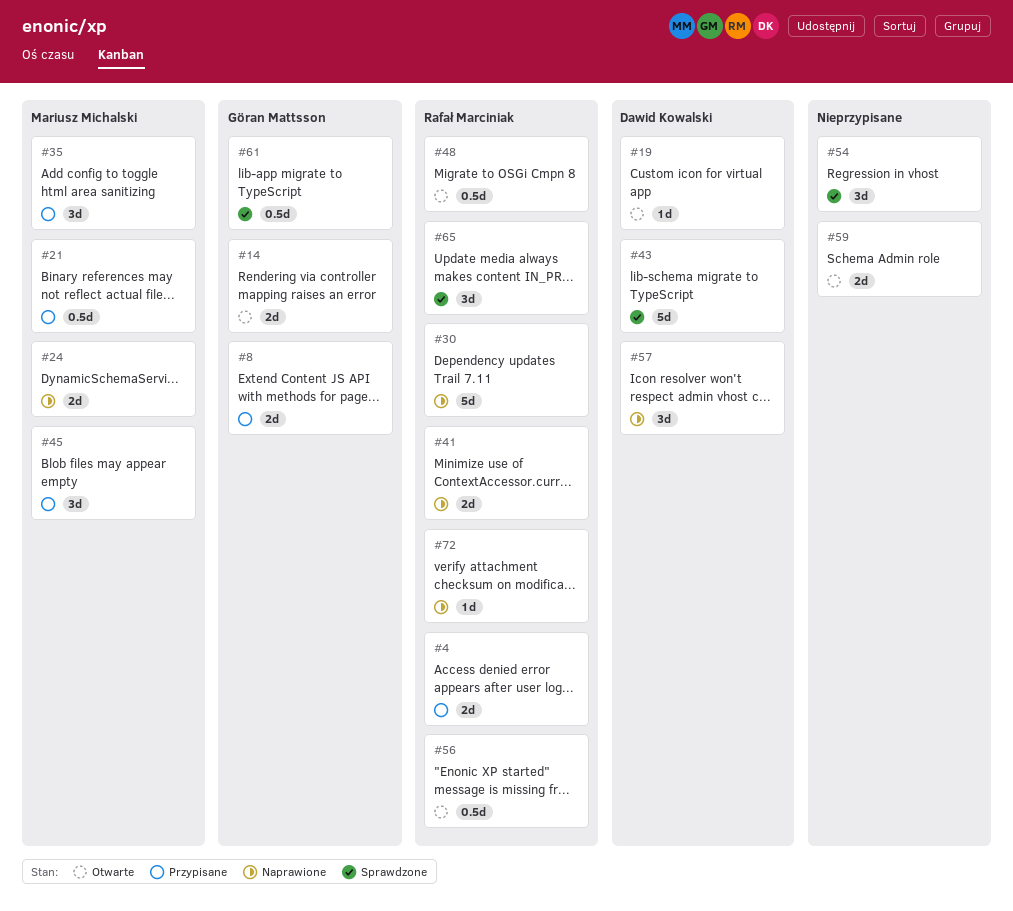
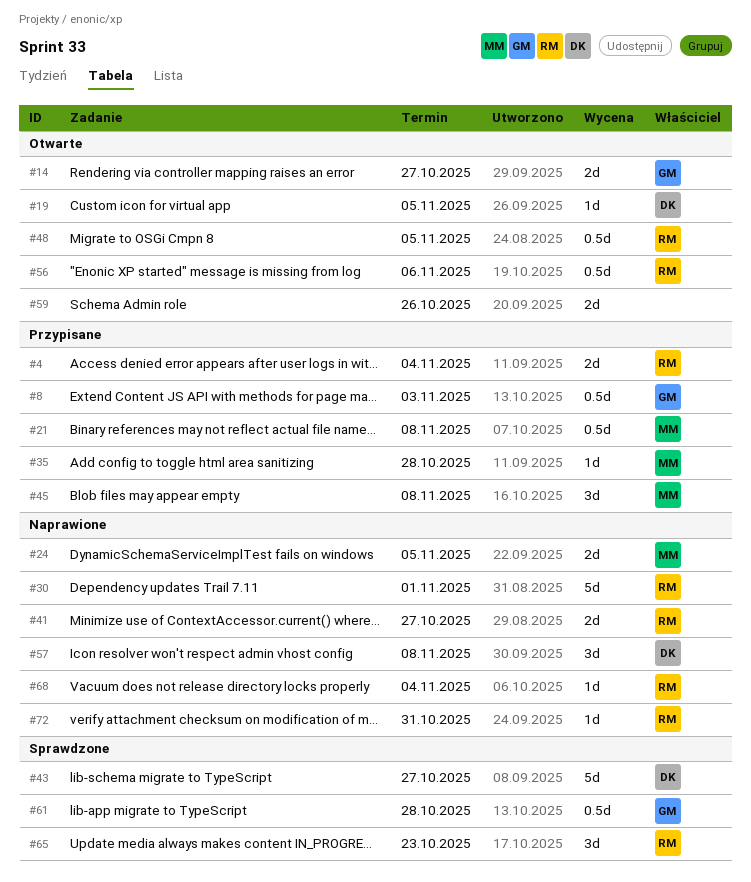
#8, estimate: 2d -> 0.5d
#35, estimate: 3d -> 1d
#54: present -> none
#68: none -> present

